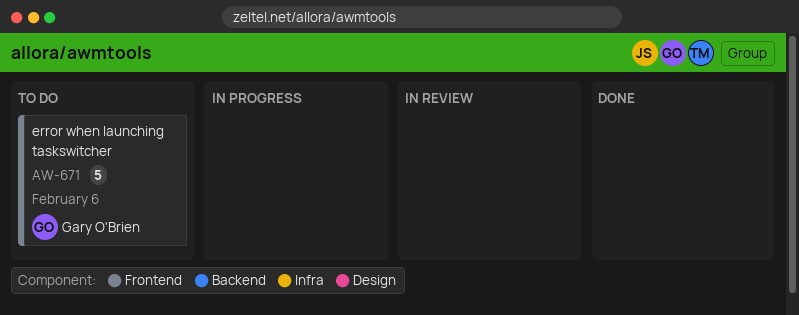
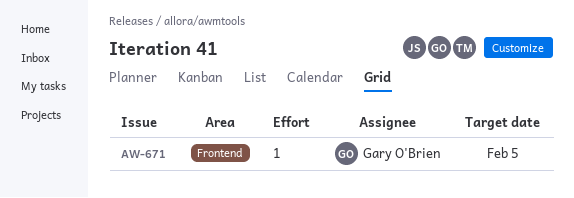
AW-671, estimate: 5 -> 1
AW-671, due: Feb 6 -> Feb 5

